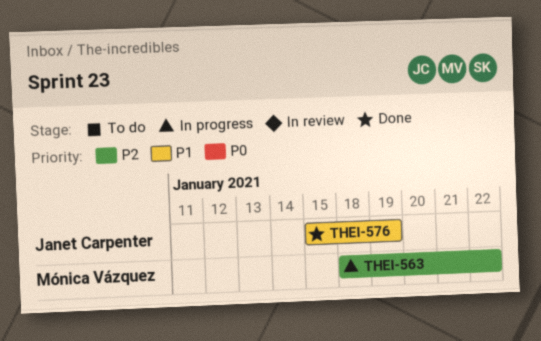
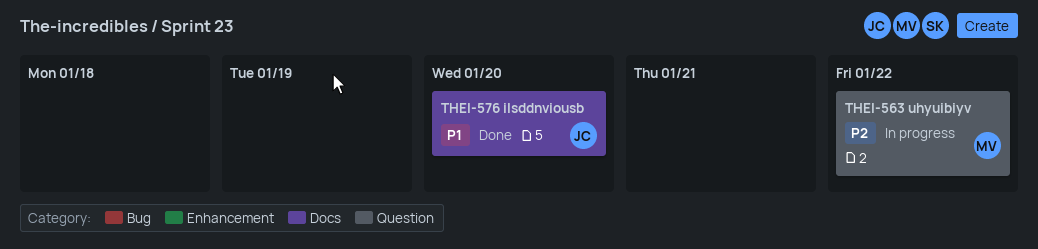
THEI-576, due: Jan 19 -> Jan 20

